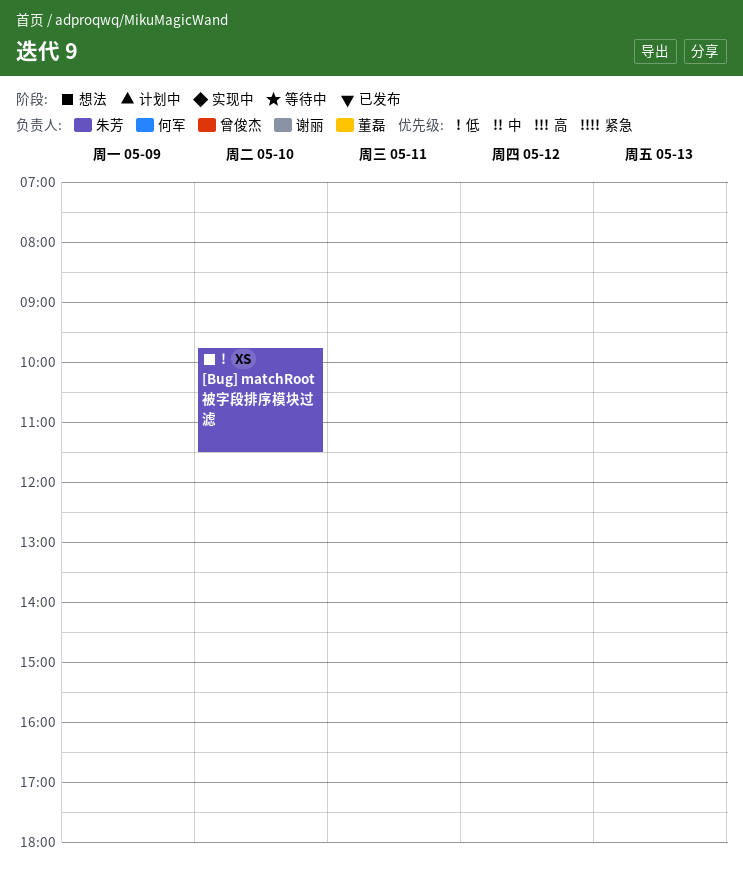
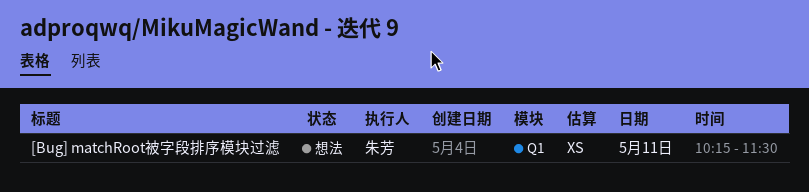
[Bug] matchRoot被字段排序模块过滤, day: May 10 -> May 11
[Bug] matchRoot被字段排序模块过滤, begins: 09:45 -> 10:15

